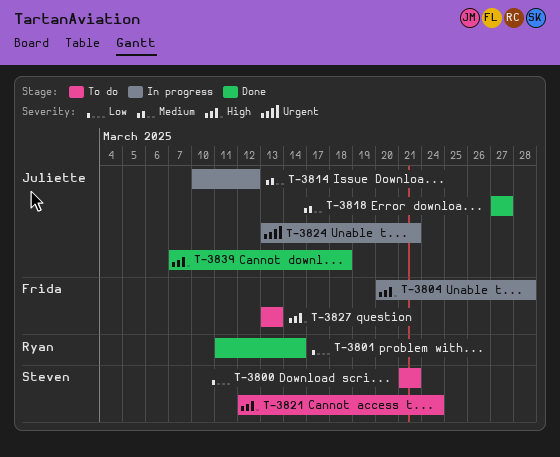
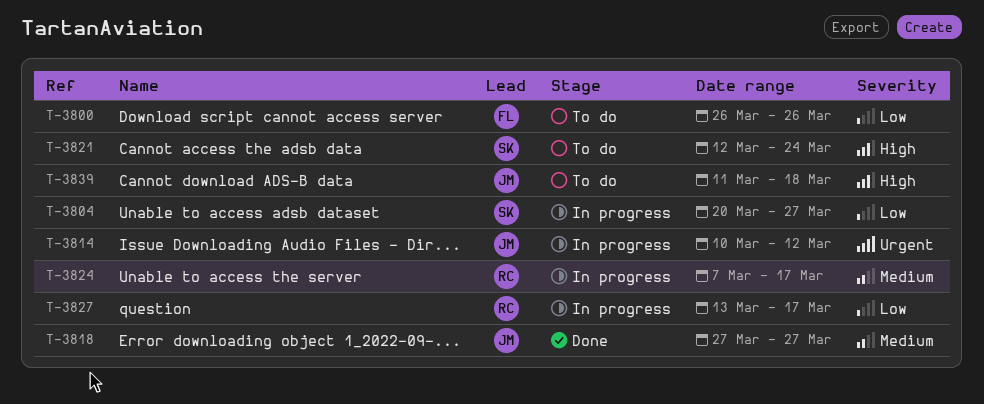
T-3800, owner: Steven -> Frida
T-3800, start: Mar 21 -> Mar 26
T-3800, due: Mar 21 -> Mar 26
T-3801: present -> none
T-3804, owner: Frida -> Steven
T-3804, priority: High -> Low
T-3804, due: Mar 28 -> Mar 27
T-3814, priority: Medium -> Urgent
T-3824, owner: Juliette -> Ryan
T-3824, priority: Urgent -> Medium
T-3824, start: Mar 13 -> Mar 7
T-3824, due: Mar 21 -> Mar 17
T-3827, status: To do -> In progress
T-3827, owner: Frida -> Ryan
T-3827, priority: High -> Low
T-3827, due: Mar 13 -> Mar 17
T-3839, status: Done -> To do
T-3839, start: Mar 7 -> Mar 11

